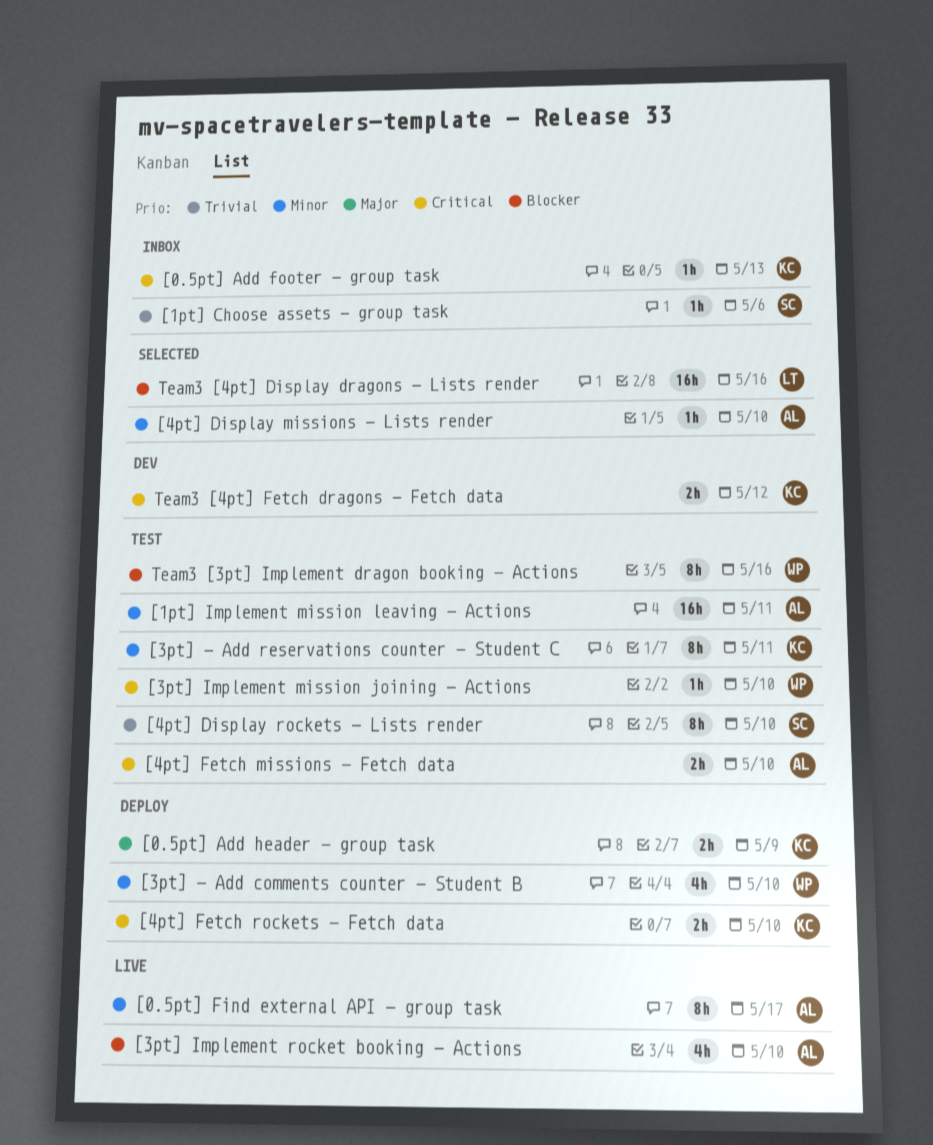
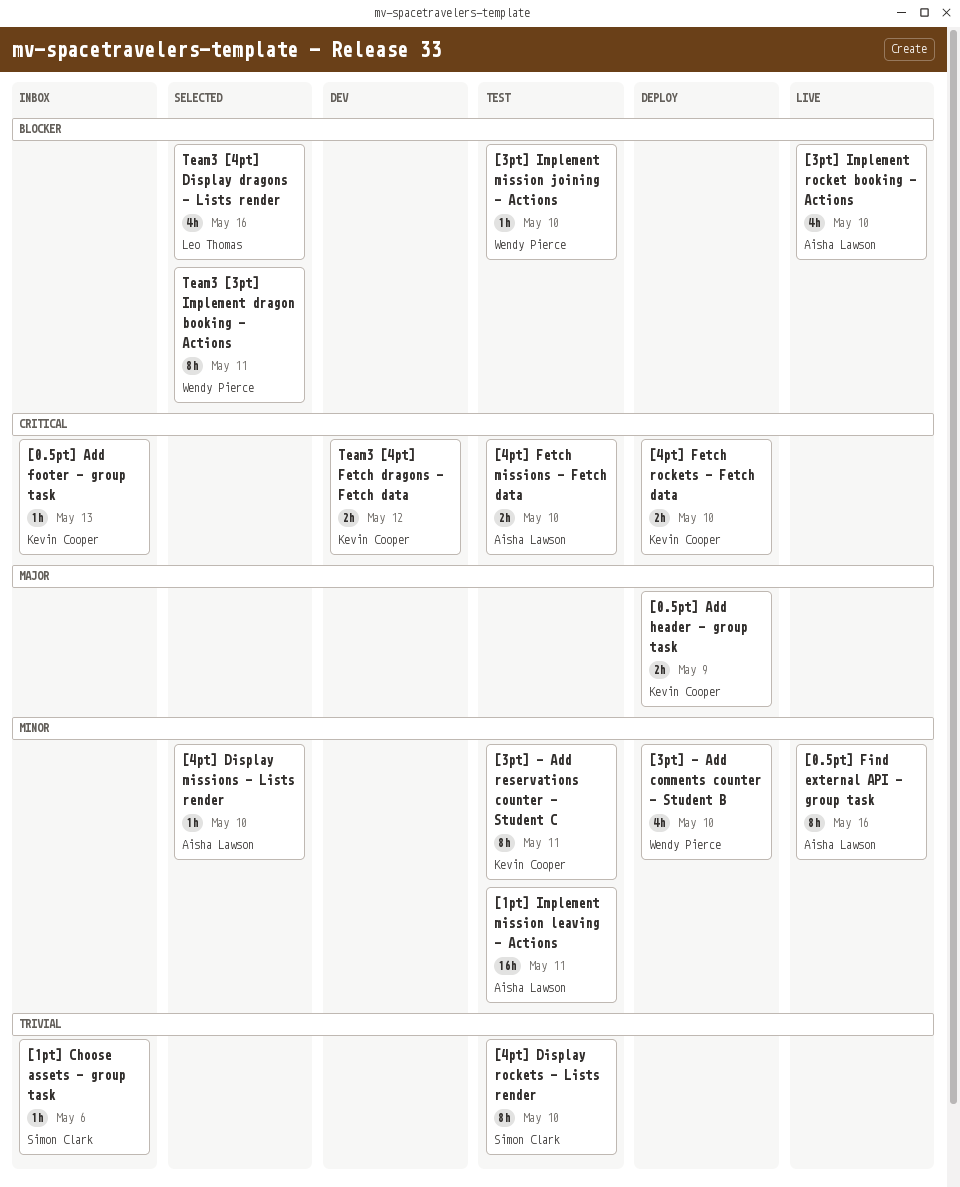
[0.5pt] Find external API - group task, due: May 17 -> May 16
[3pt] Implement mission joining - Actions, priority: Critical -> Blocker
Team3 [3pt] Implement dragon booking - Actions, status: Test -> Selected
Team3 [3pt] Implement dragon booking - Actions, due: May 16 -> May 11
Team3 [4pt] Display dragons - Lists render, estimate: 16h -> 4h

